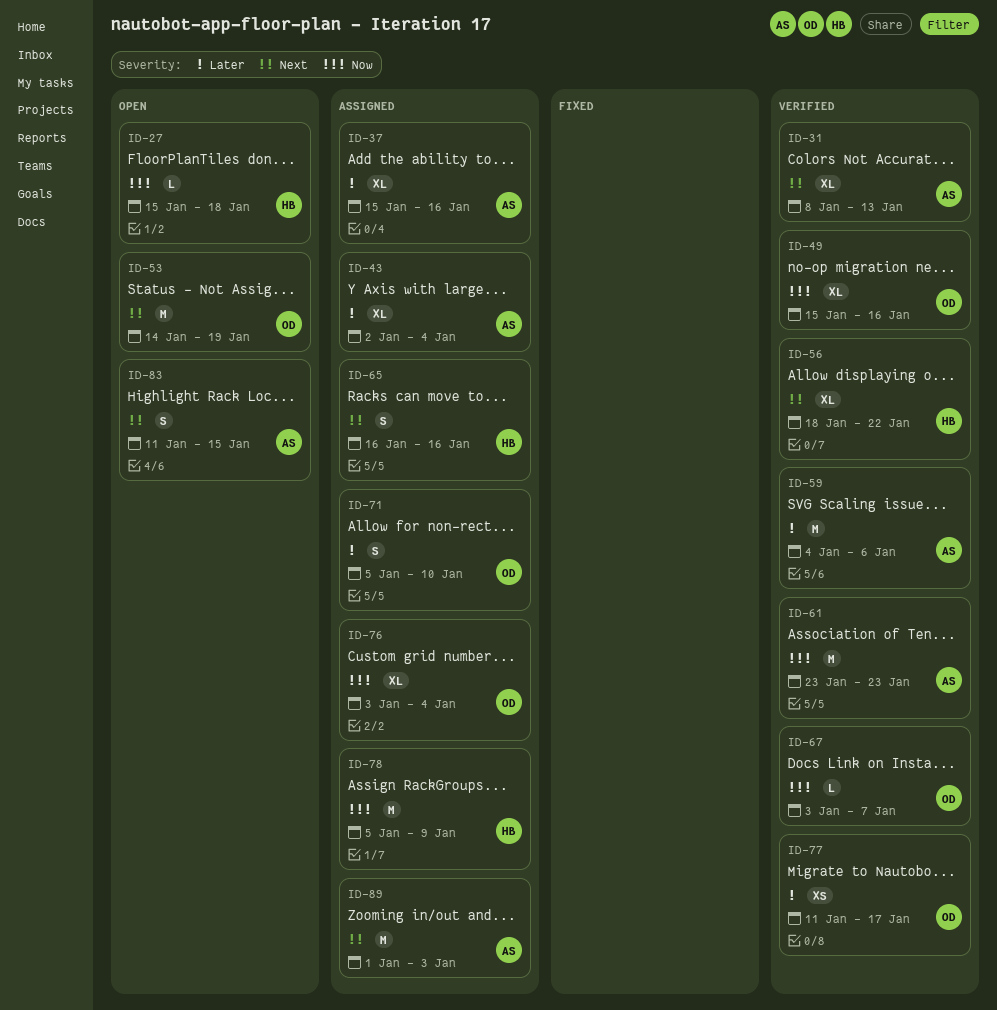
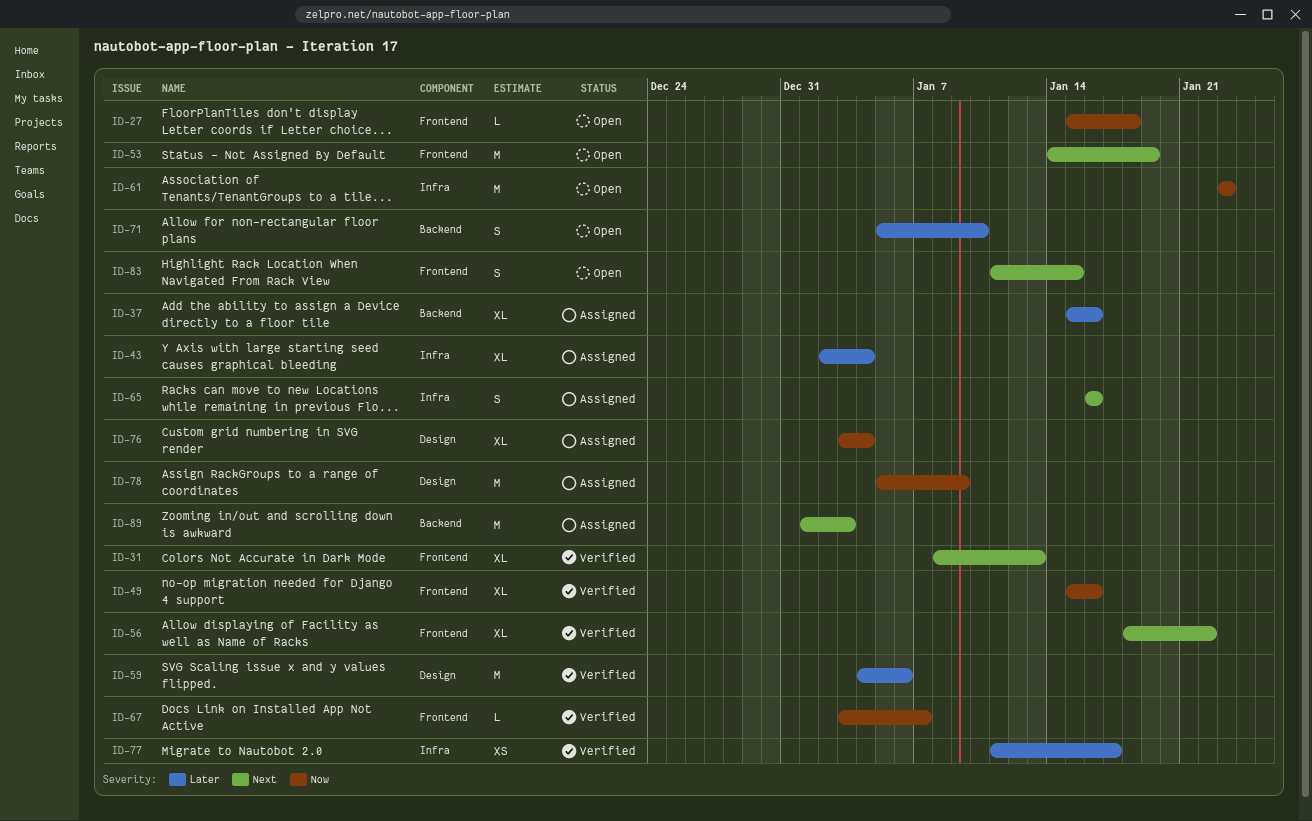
ID-61, status: Verified -> Open
ID-71, status: Assigned -> Open

